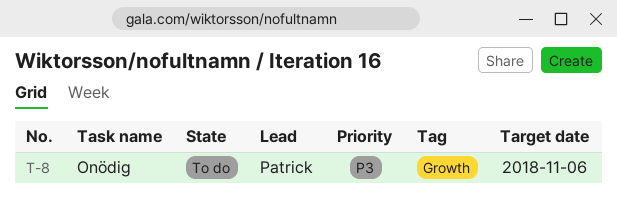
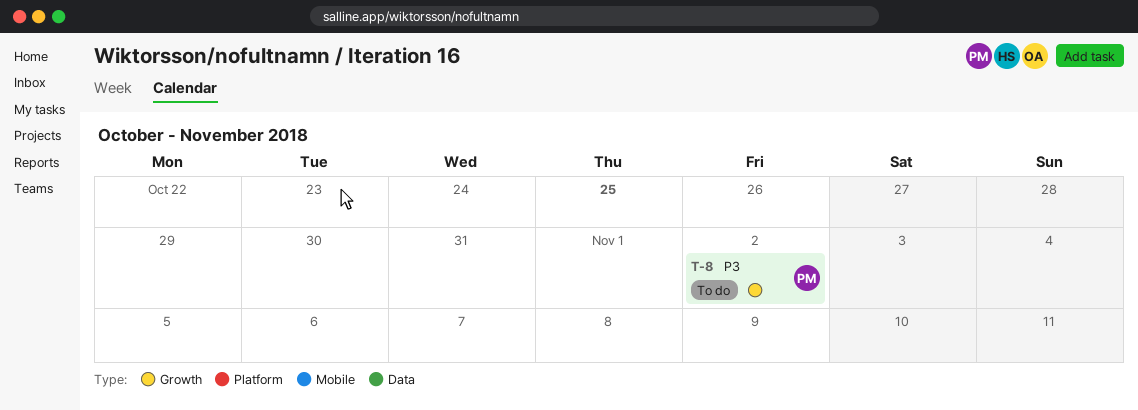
T-8, due: Nov 6 -> Nov 2

